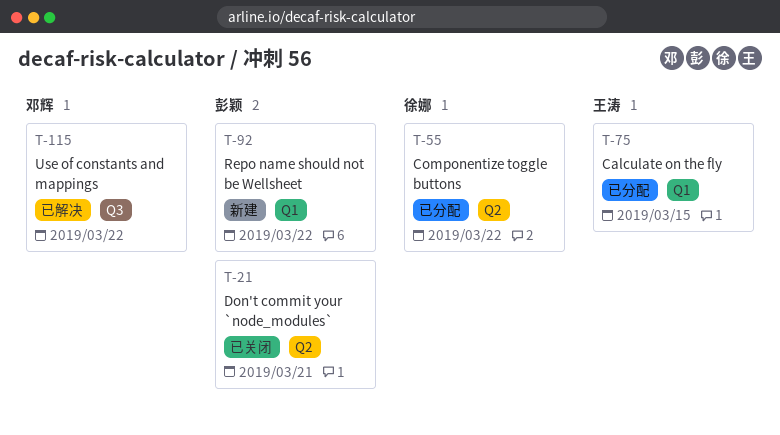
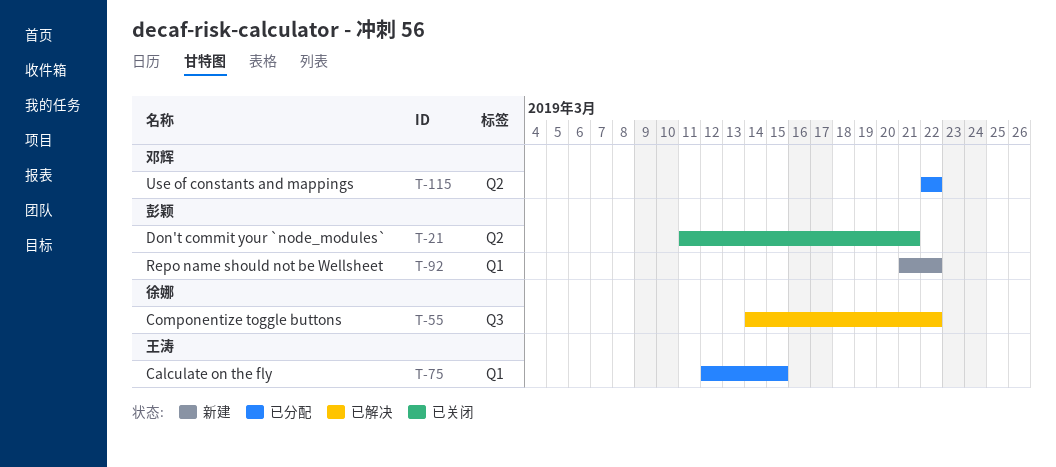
T-55, status: 已分配 -> 已解决
T-55, label: Q2 -> Q3
T-115, status: 已解决 -> 已分配
T-115, label: Q3 -> Q2

